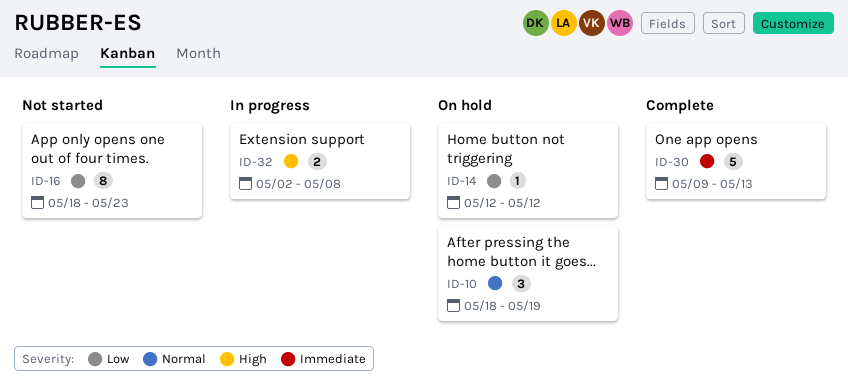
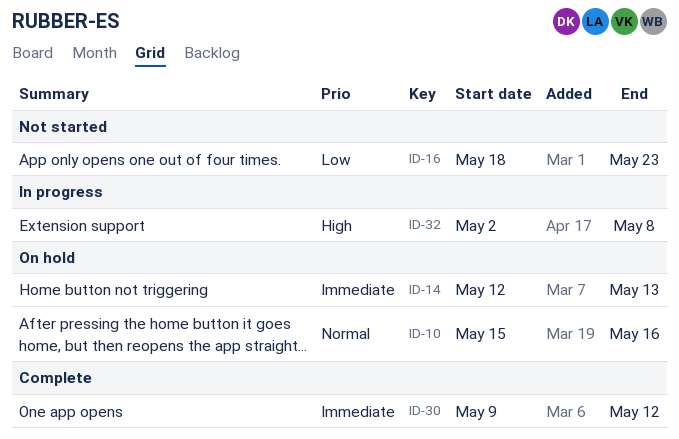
ID-10, start: May 18 -> May 15
ID-10, due: May 19 -> May 16
ID-14, priority: Low -> Immediate
ID-14, due: May 12 -> May 13
ID-30, due: May 13 -> May 12

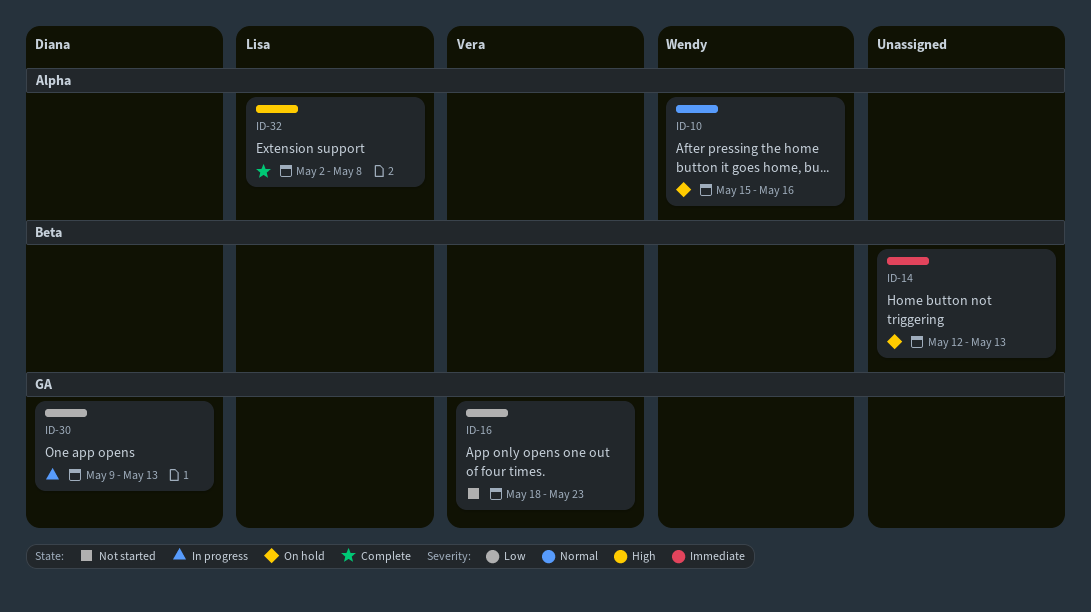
ID-30, status: Complete -> In progress
ID-30, priority: Immediate -> Low
ID-30, due: May 12 -> May 13
ID-32, status: In progress -> Complete

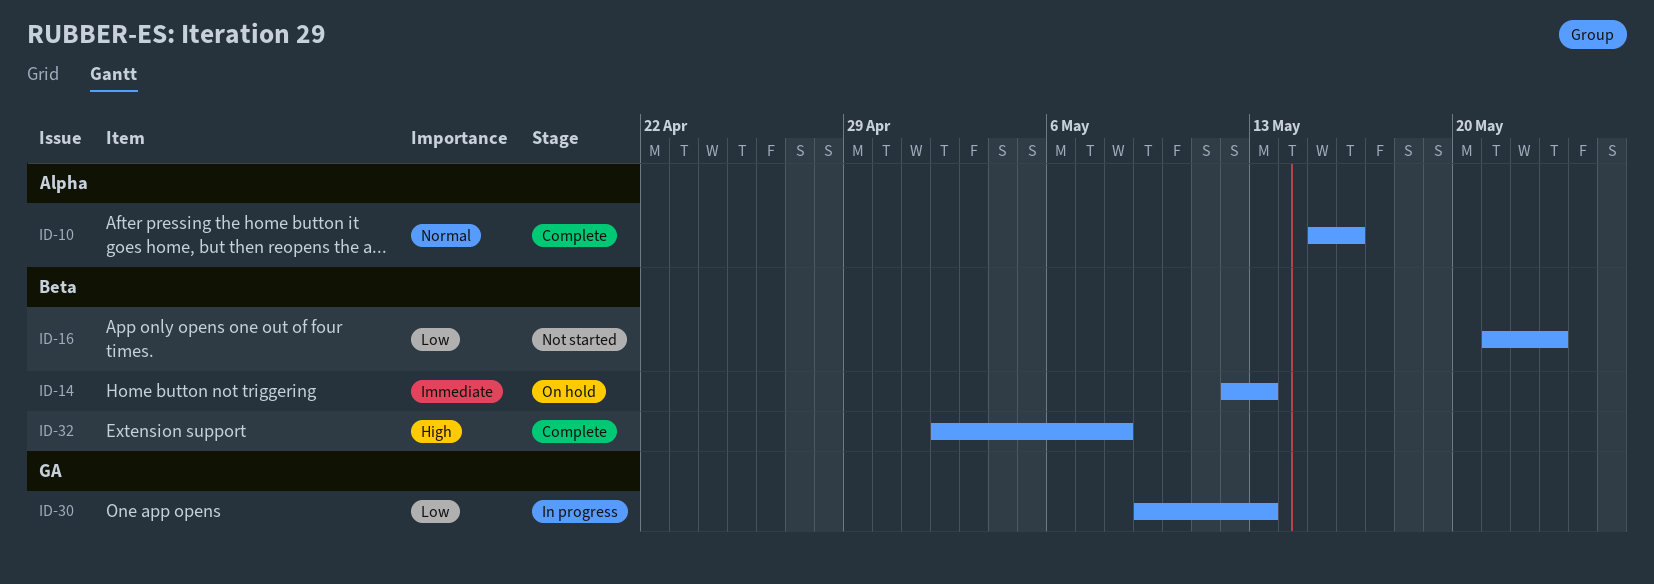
ID-10, status: On hold -> Complete
ID-16, label: GA -> Beta
ID-16, start: May 18 -> May 21
ID-32, label: Alpha -> Beta

